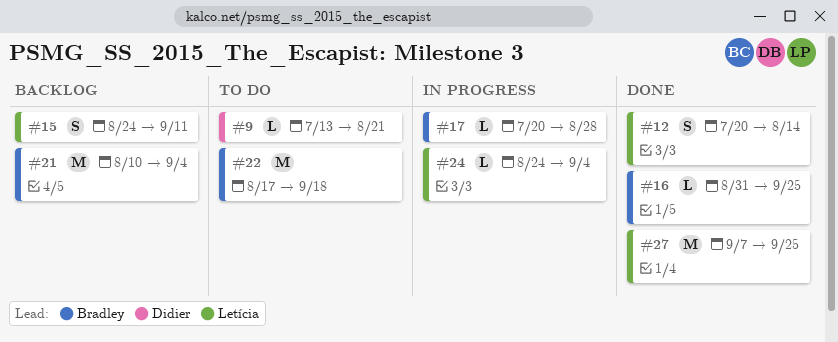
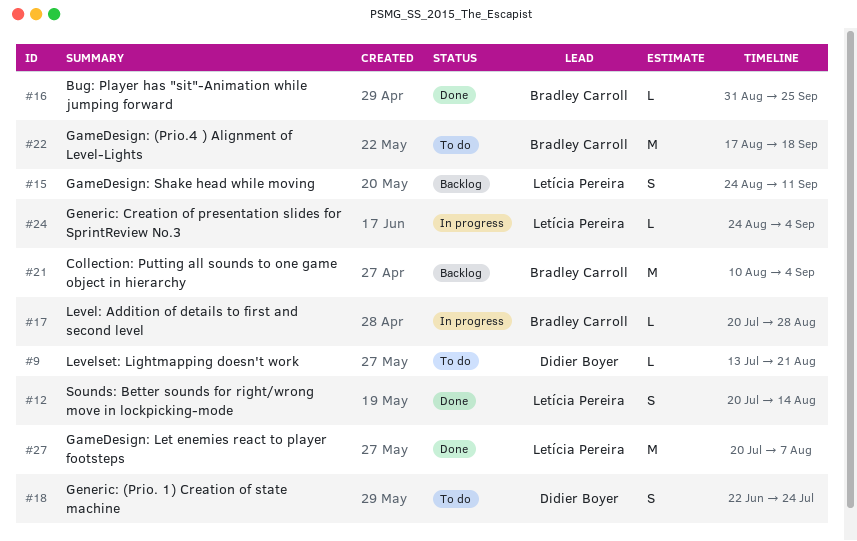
#18: none -> present
#27, start: Sep 7 -> Jul 20
#27, due: Sep 25 -> Aug 7

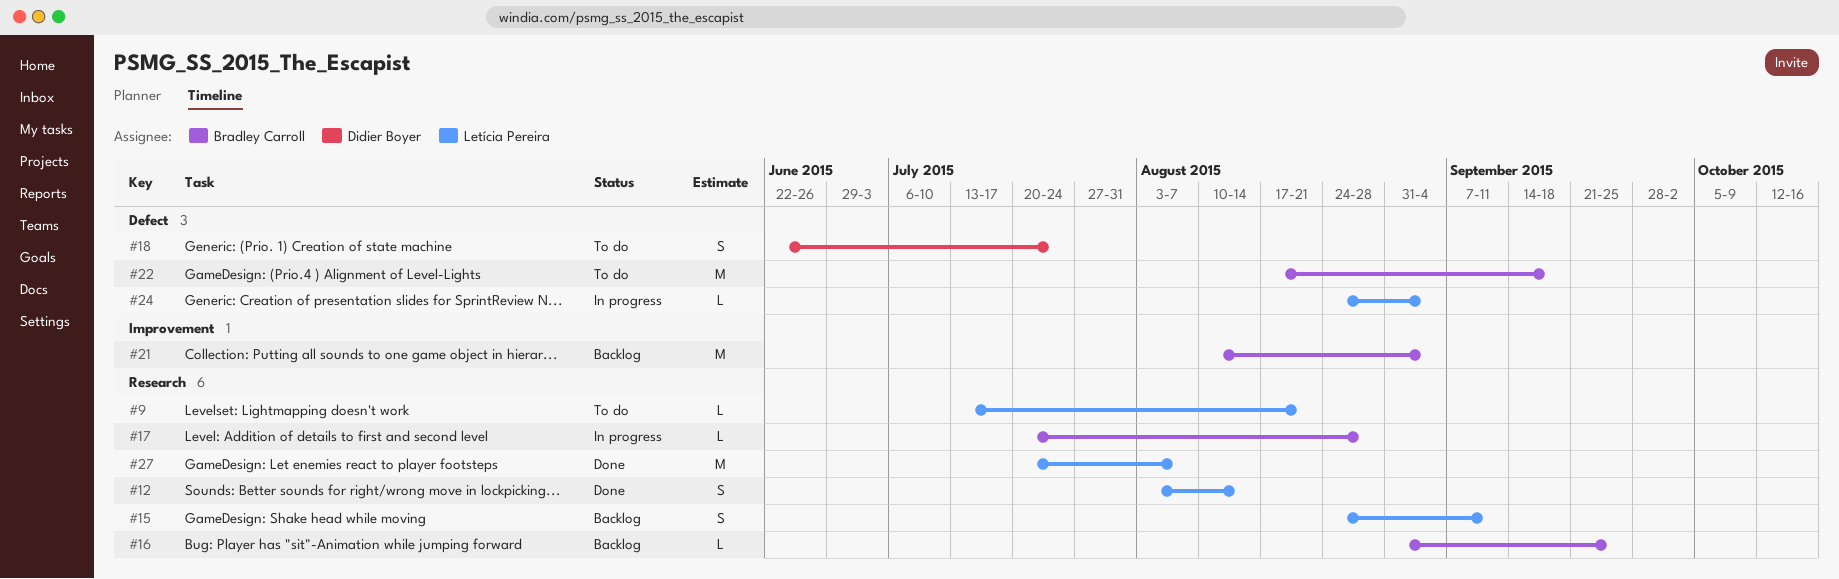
#9, owner: Didier Boyer -> Letícia Pereira
#12, start: Jul 20 -> Aug 3
#16, status: Done -> Backlog

